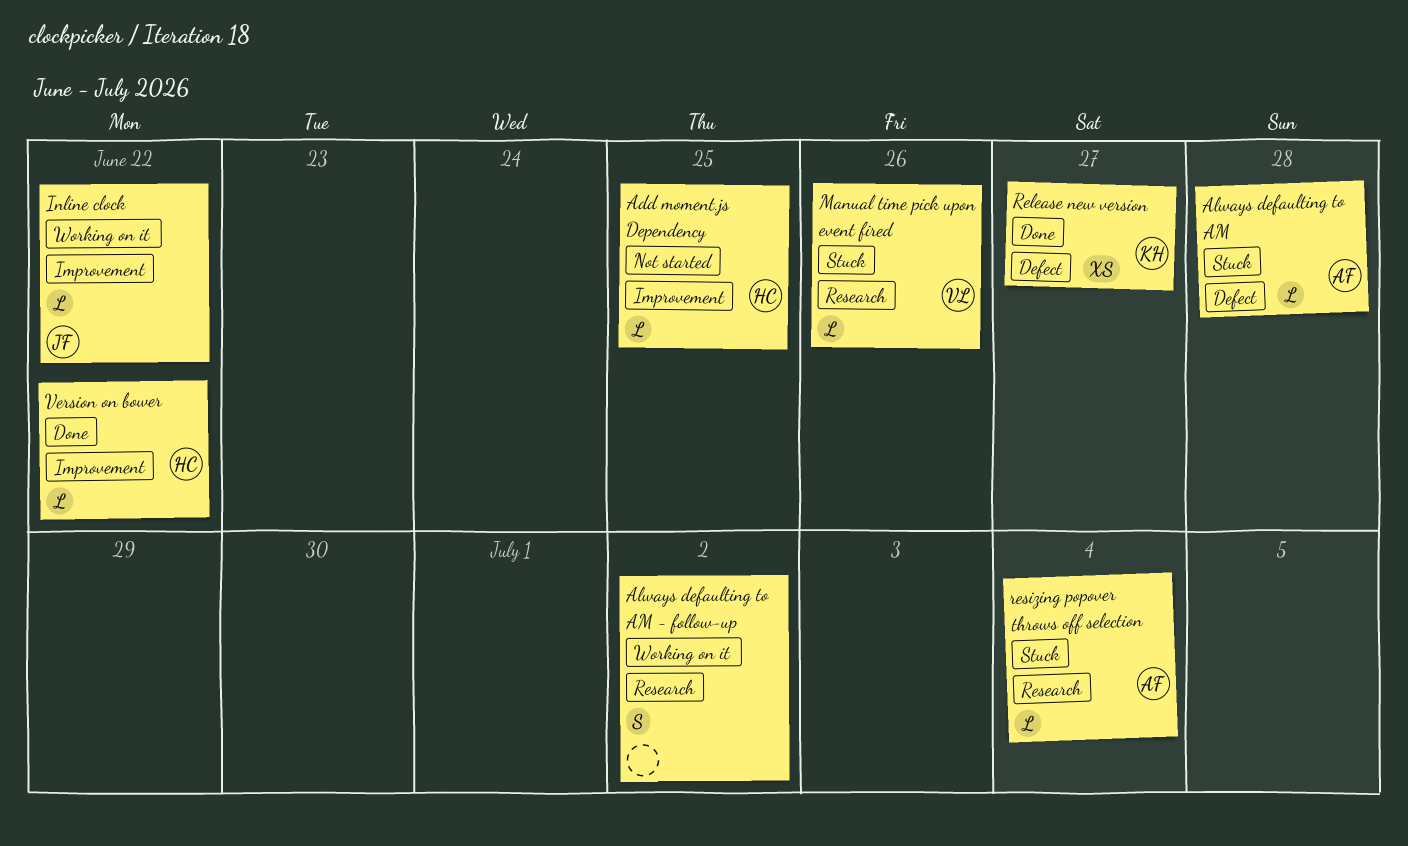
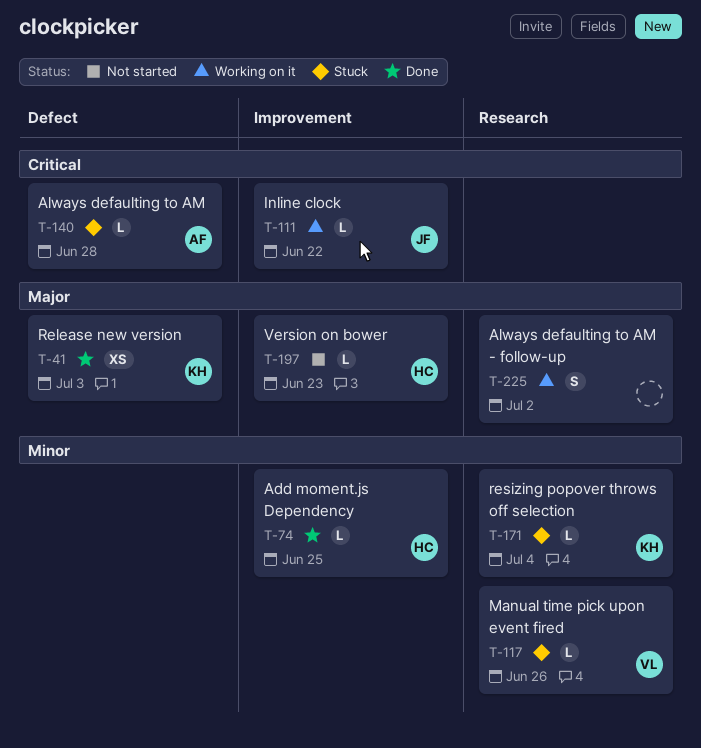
Add moment.js Dependency, status: Not started -> Done
Release new version, due: Jun 27 -> Jul 3
resizing popover throws off selection, owner: AF -> KH
Version on bower, status: Done -> Not started
Version on bower, due: Jun 22 -> Jun 23

